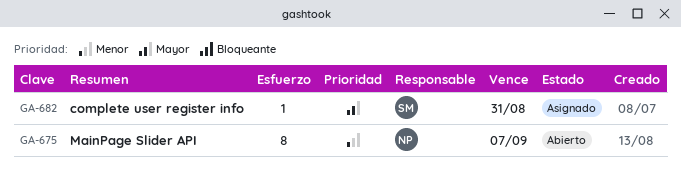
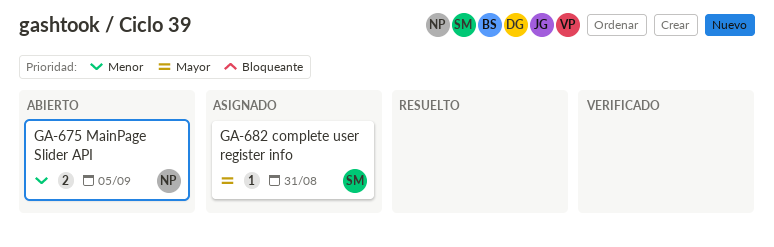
GA-675, estimate: 8 -> 2
GA-675, due: Sep 7 -> Sep 5

